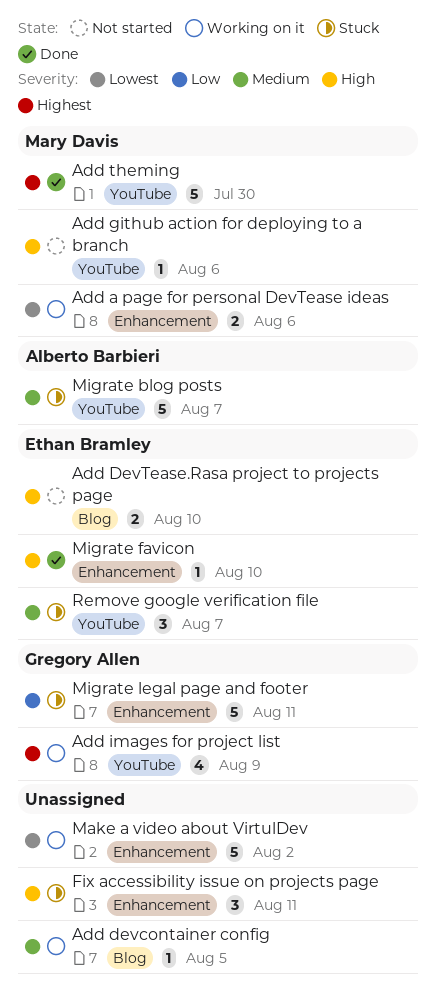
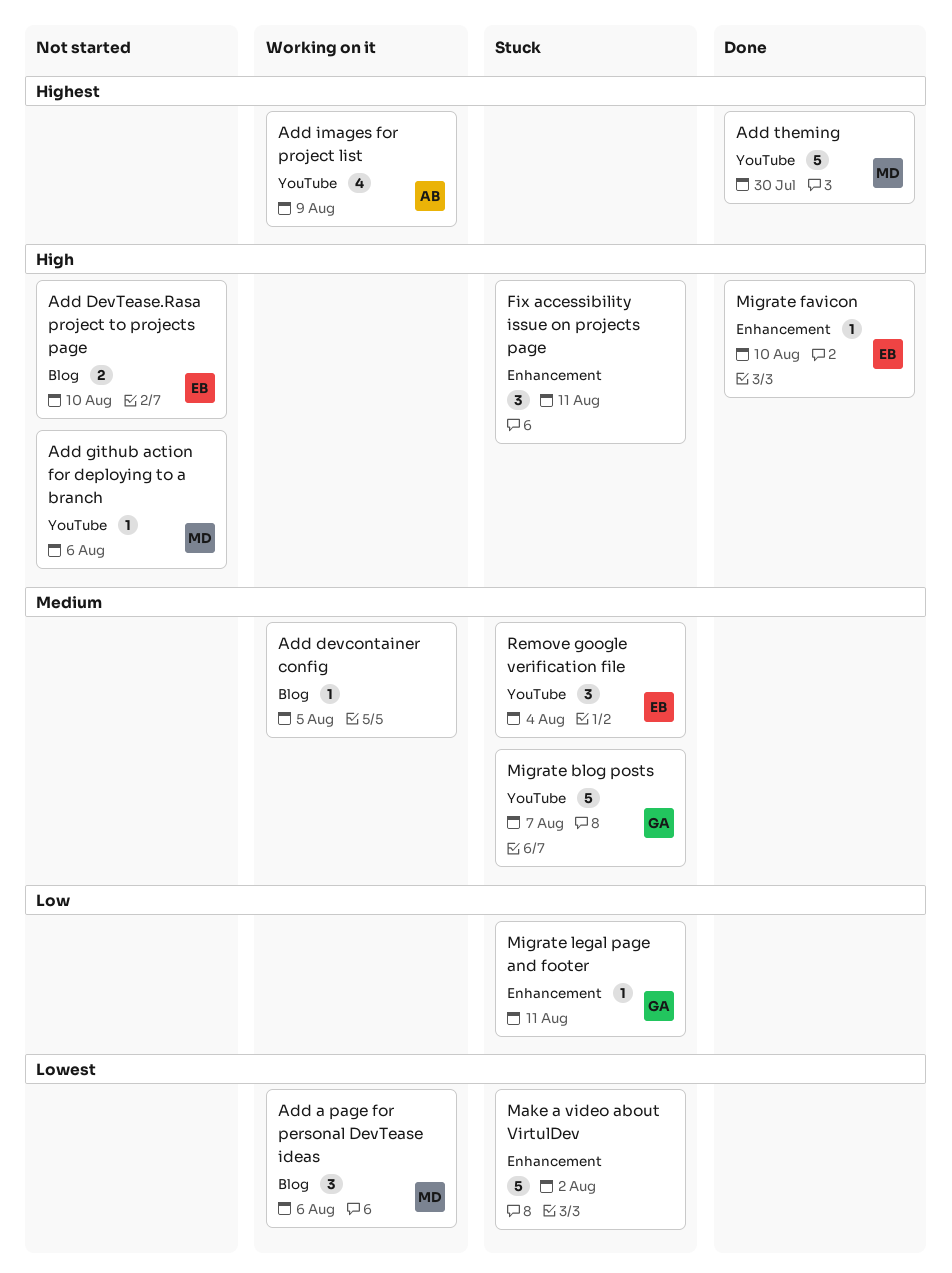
Add a page for personal DevTease ideas, label: Enhancement -> Blog
Add a page for personal DevTease ideas, estimate: 2 -> 3
Add images for project list, owner: Gregory Allen -> Alberto Barbieri
Make a video about VirtulDev, status: Working on it -> Stuck
Migrate blog posts, owner: Alberto Barbieri -> Gregory Allen
Migrate legal page and footer, estimate: 5 -> 1
Remove google verification file, due: Aug 7 -> Aug 4

